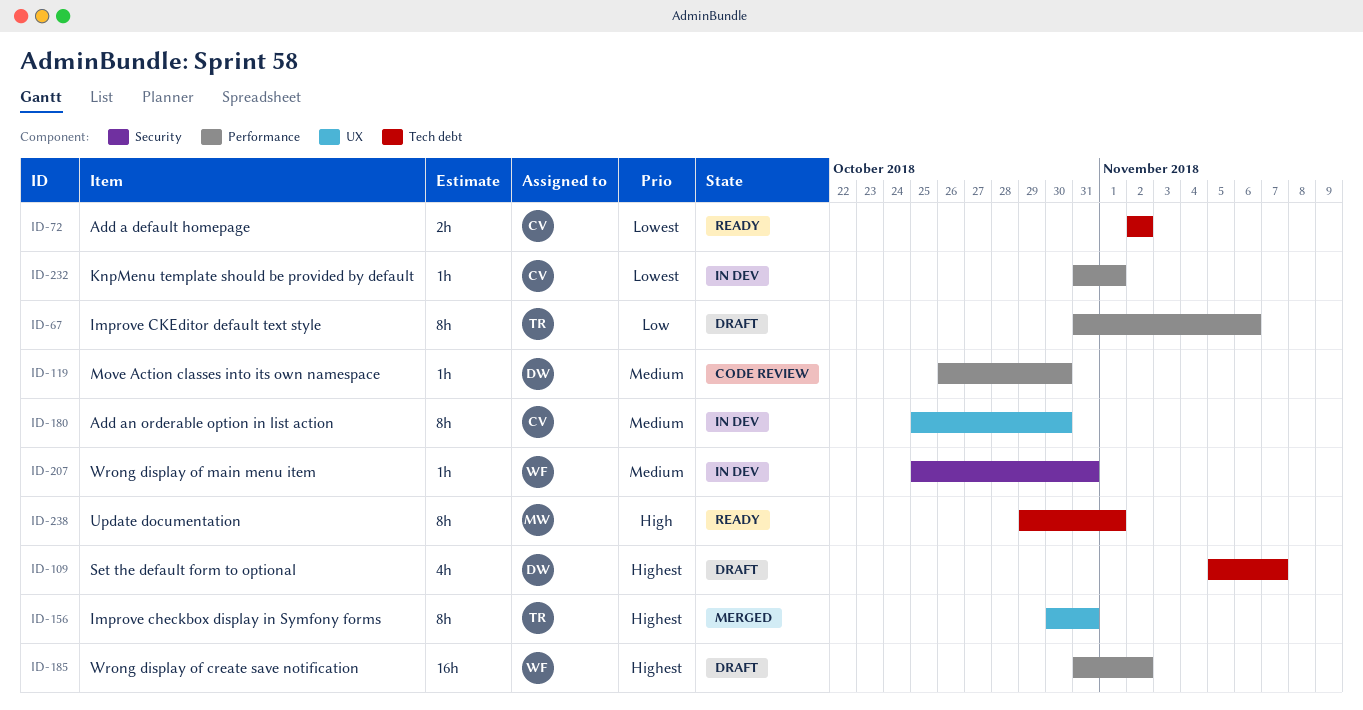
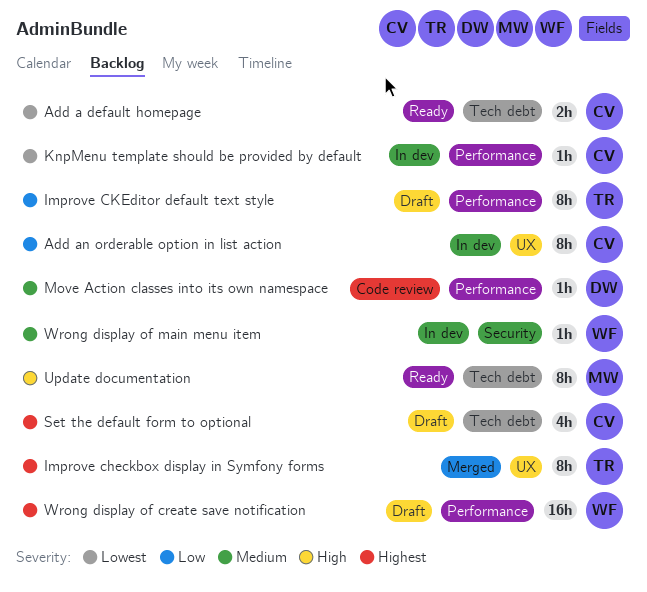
Add an orderable option in list action, priority: Medium -> Low
Set the default form to optional, owner: DW -> CV

